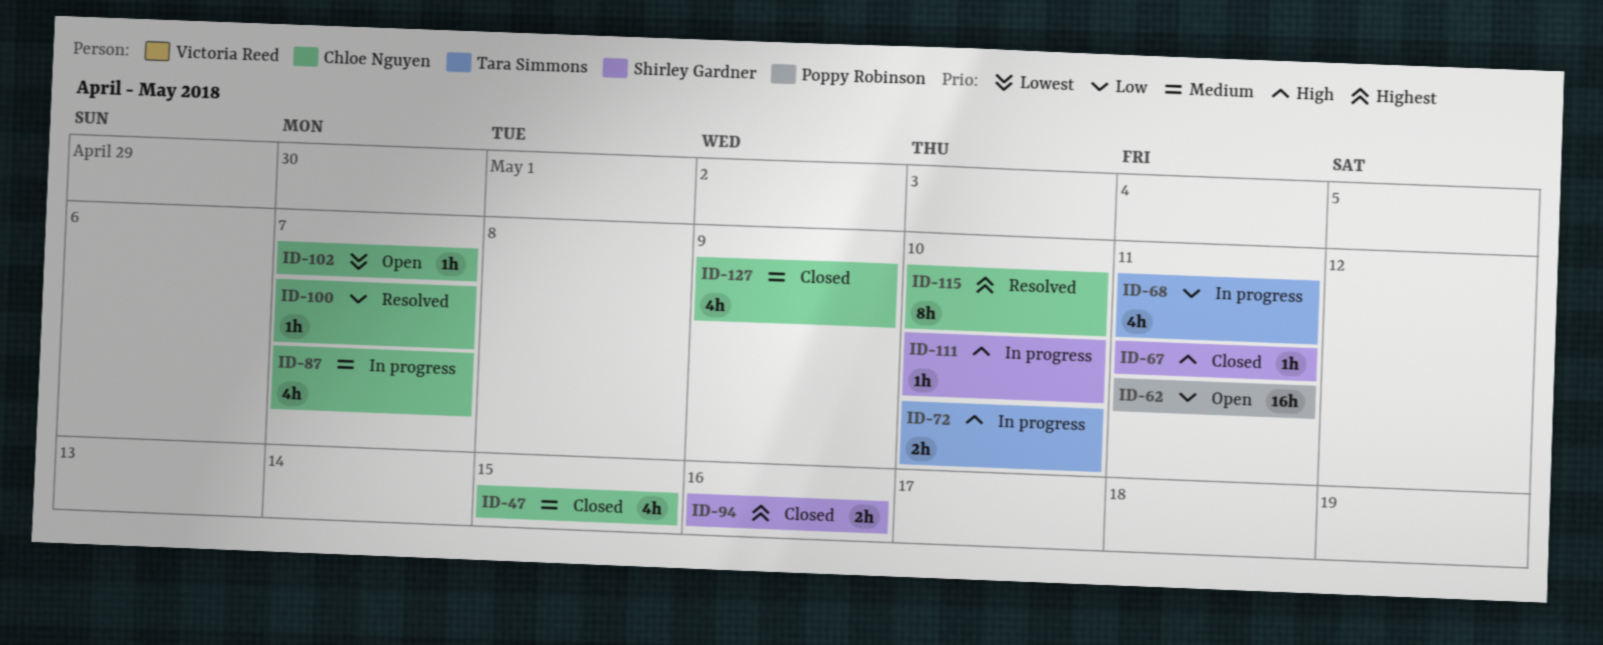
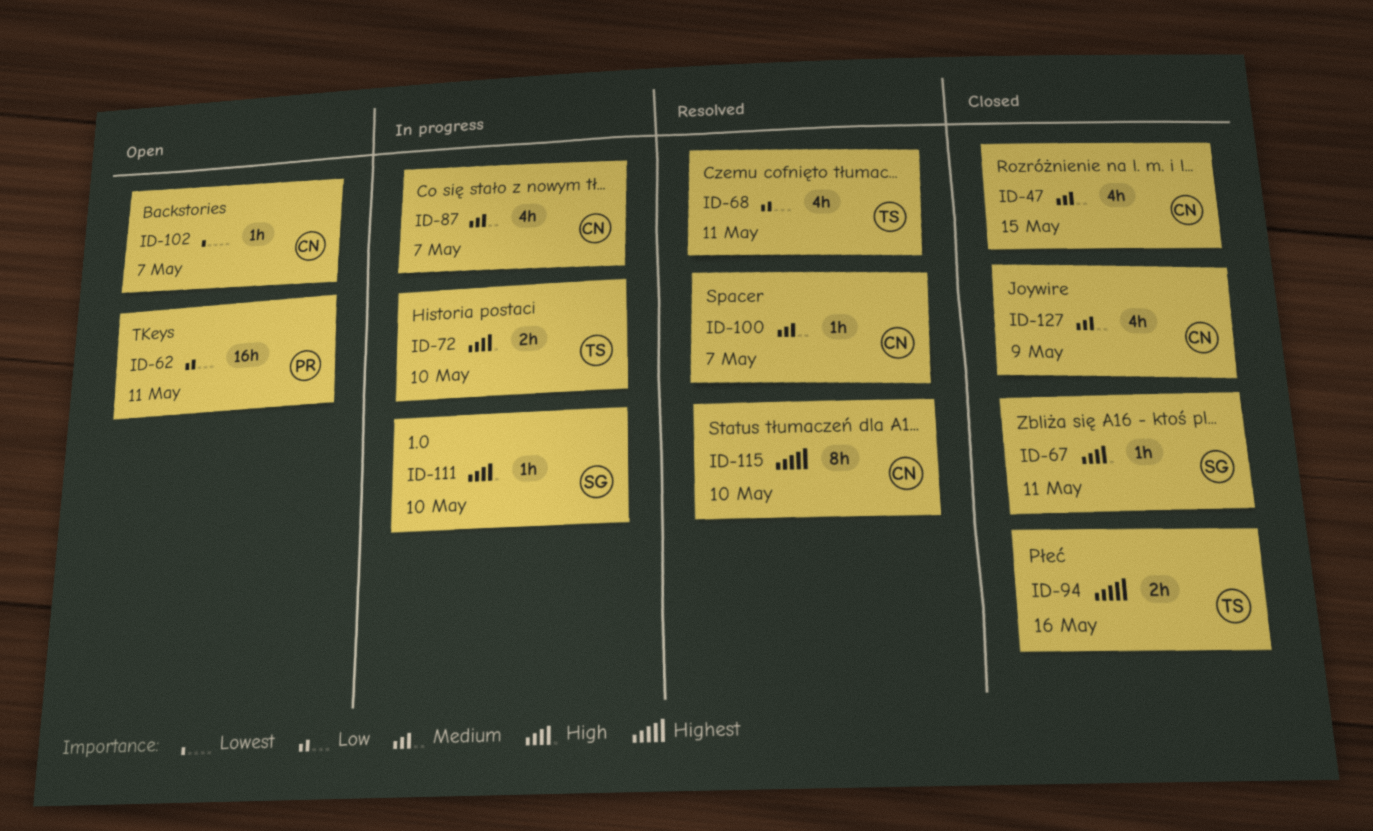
ID-68, status: In progress -> Resolved
ID-94, owner: Shirley Gardner -> Tara Simmons
ID-100, priority: Low -> Medium

